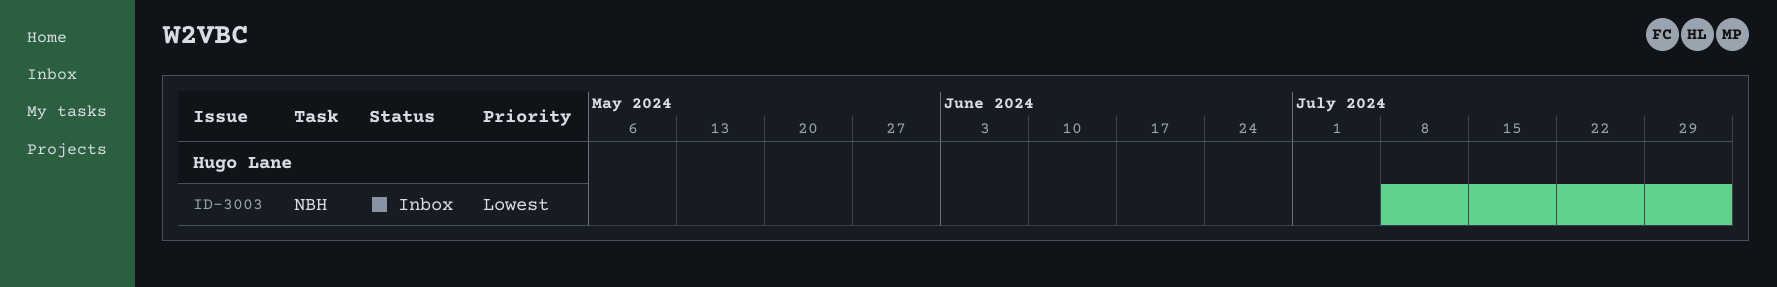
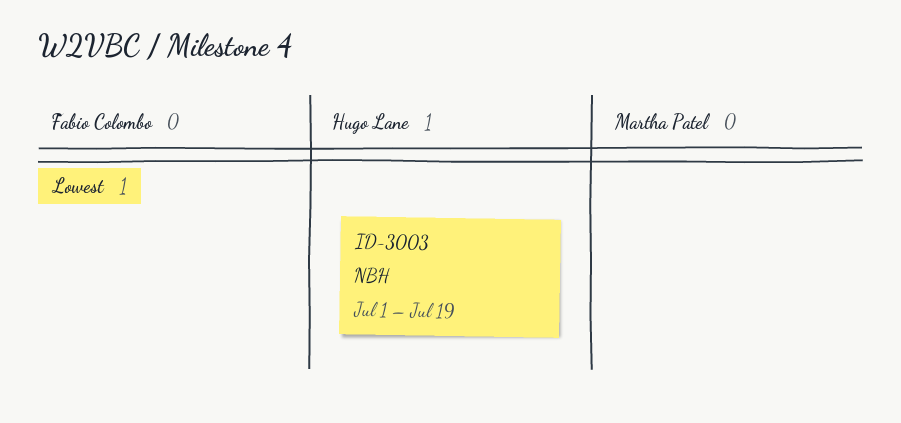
ID-3003, start: Jul 8 -> Jul 1
ID-3003, due: Aug 2 -> Jul 19

